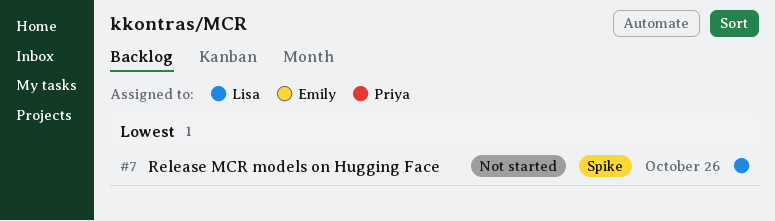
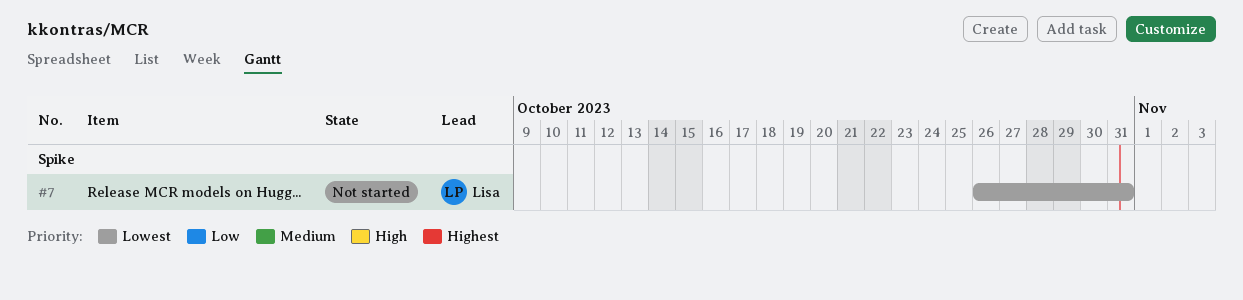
#7, due: Oct 26 -> Oct 31

